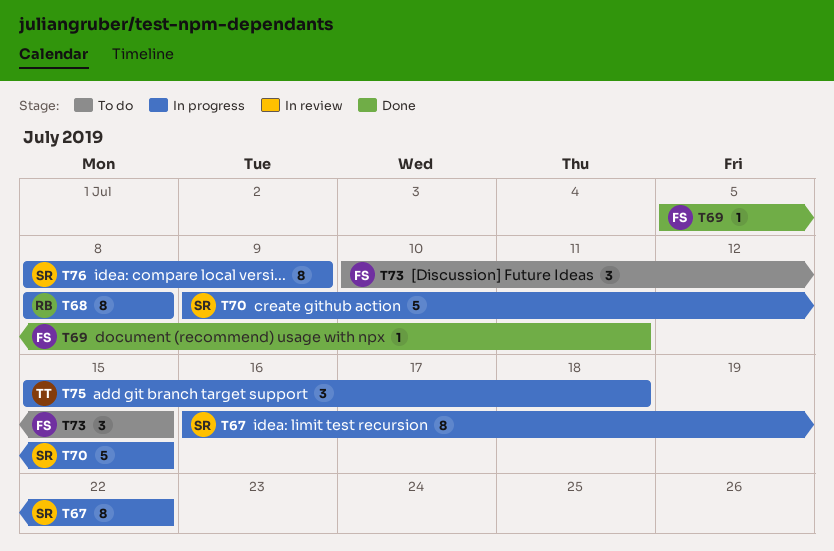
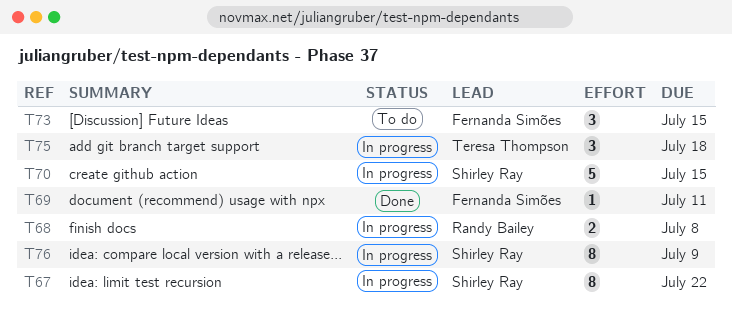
T68, estimate: 8 -> 2

